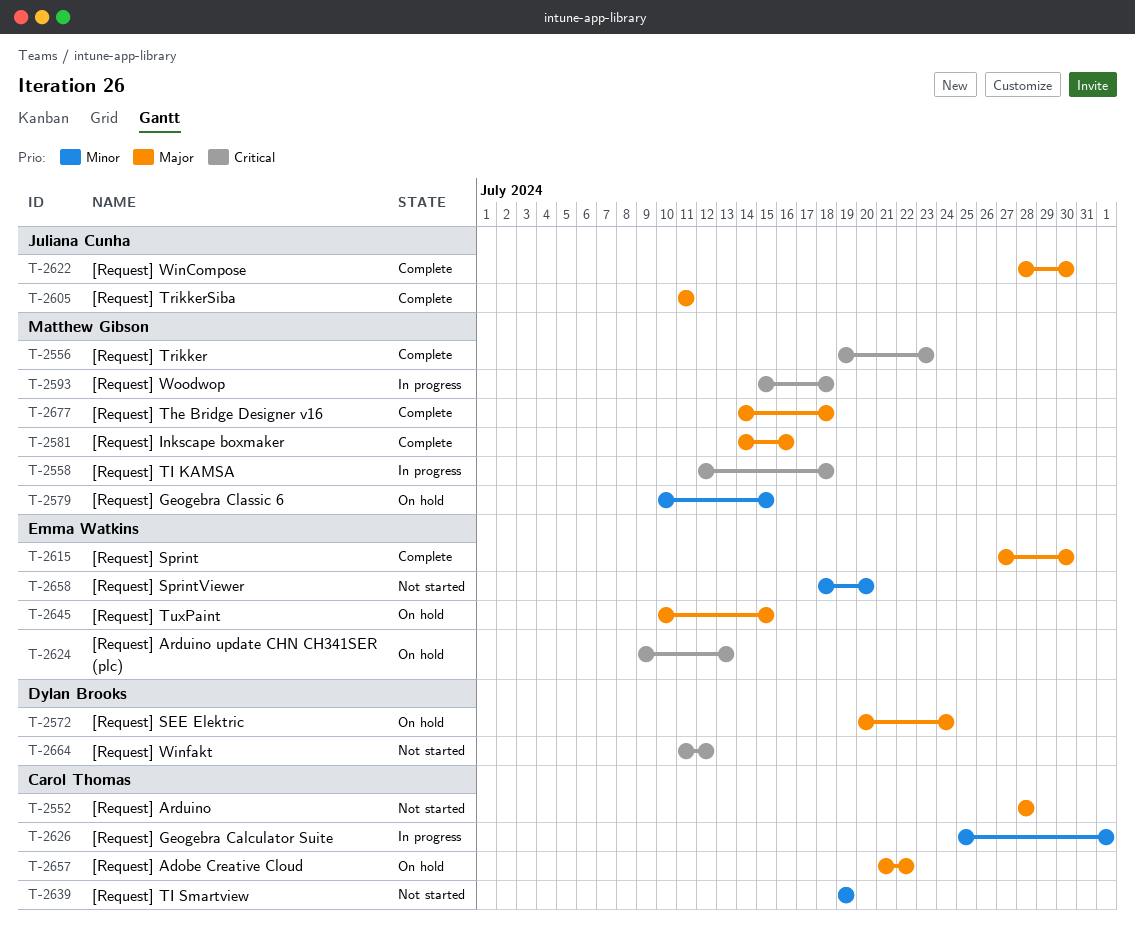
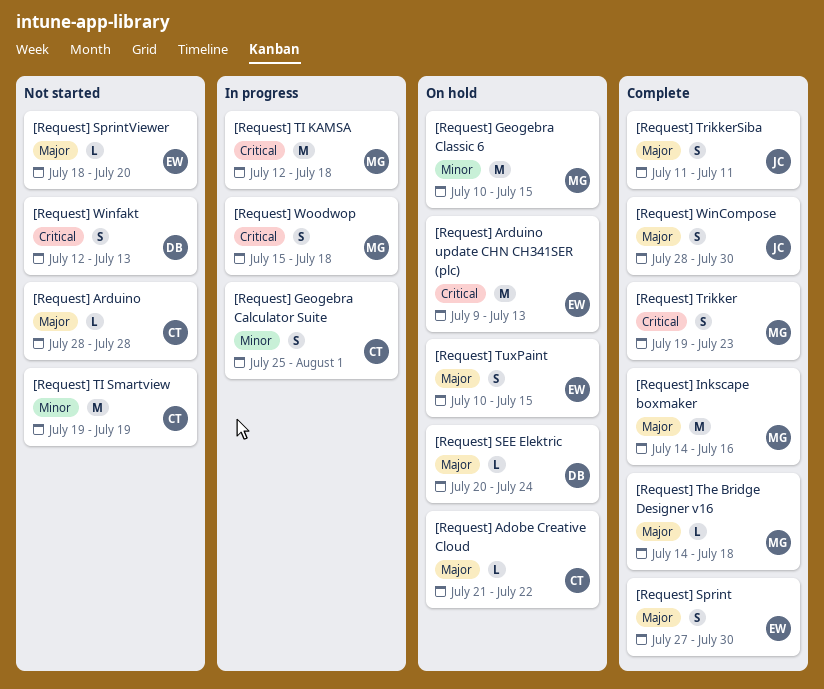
[Request] SprintViewer, priority: Minor -> Major
[Request] Winfakt, start: Jul 11 -> Jul 12
[Request] Winfakt, due: Jul 12 -> Jul 13

